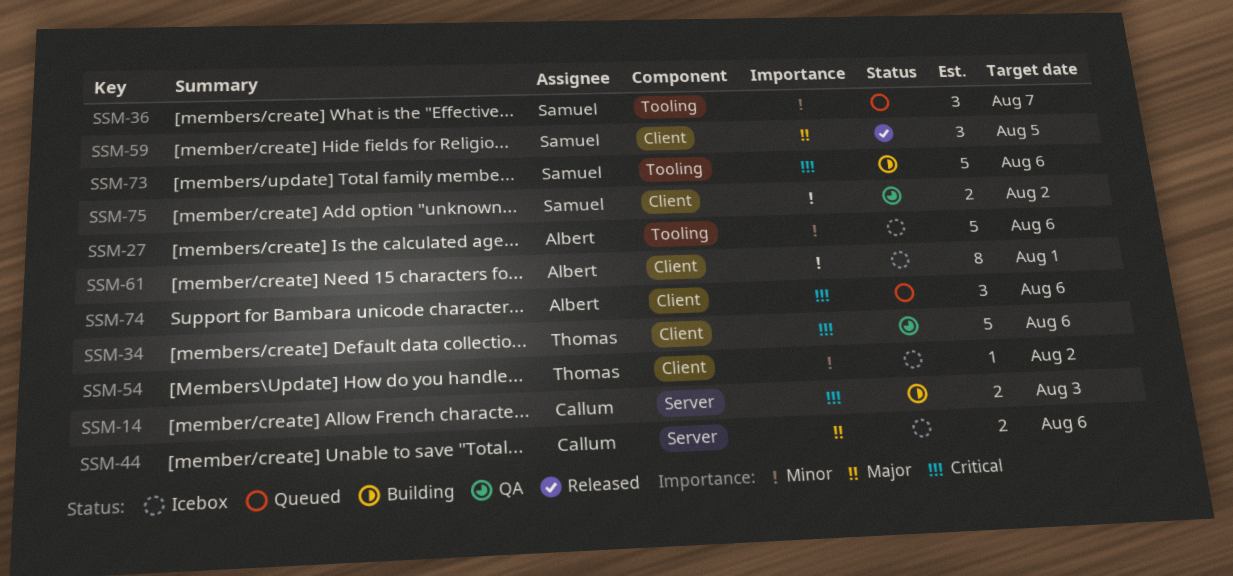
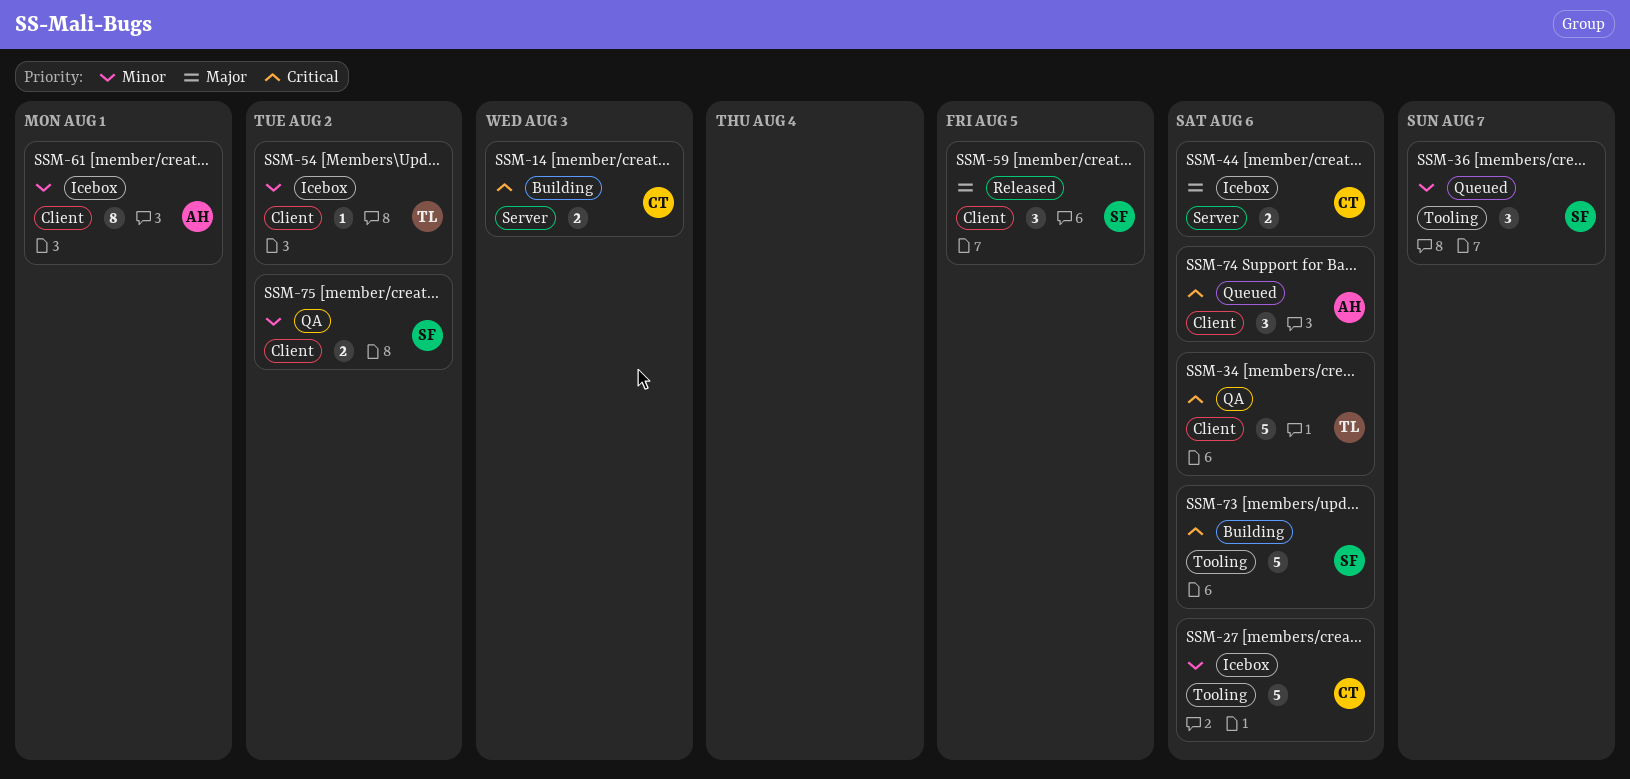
SSM-27, owner: Albert -> Callum

